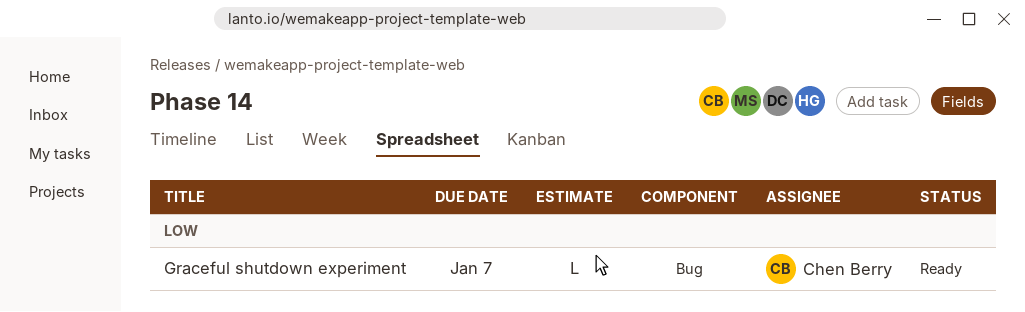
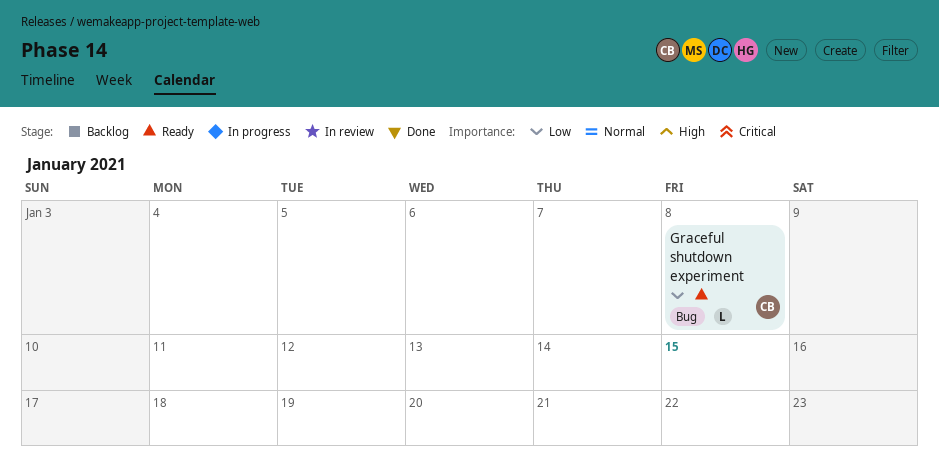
Graceful shutdown experiment, due: Jan 7 -> Jan 8

